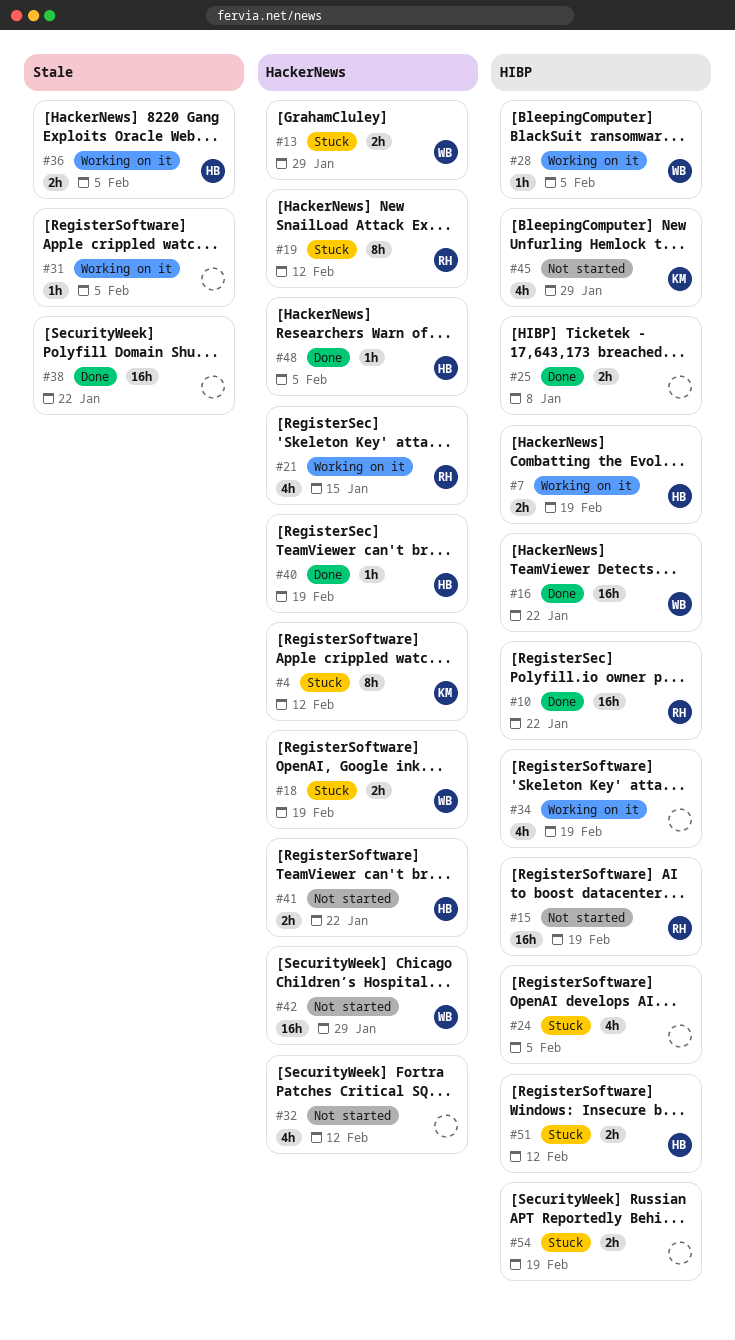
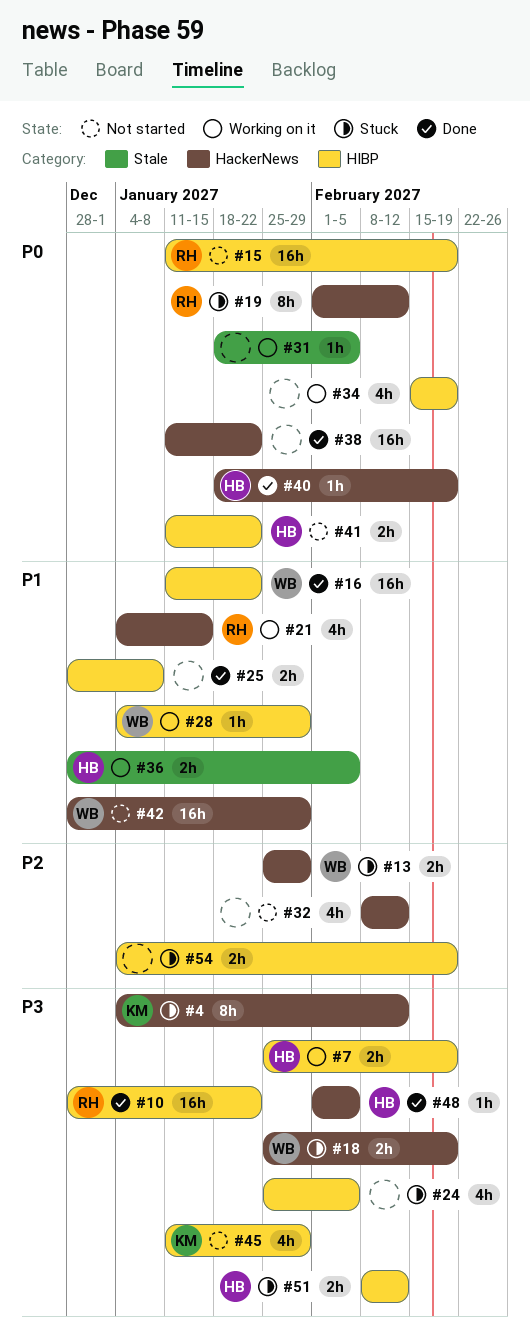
#28, due: Feb 5 -> Jan 29
#38, label: Stale -> HackerNews
#41, label: HackerNews -> HIBP

